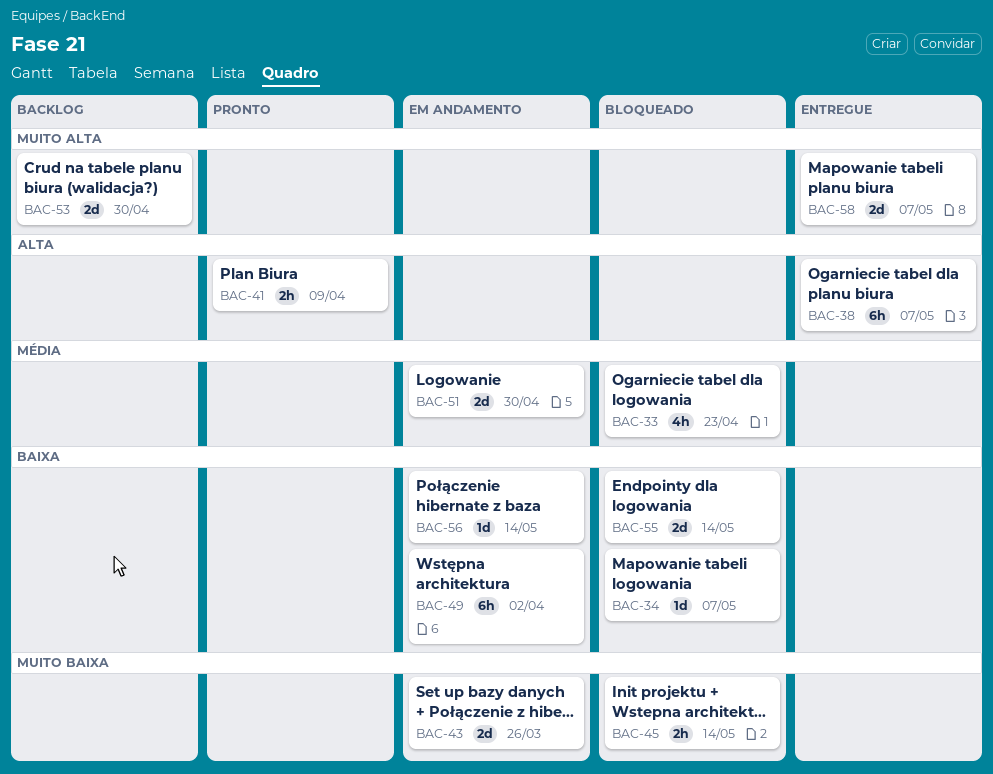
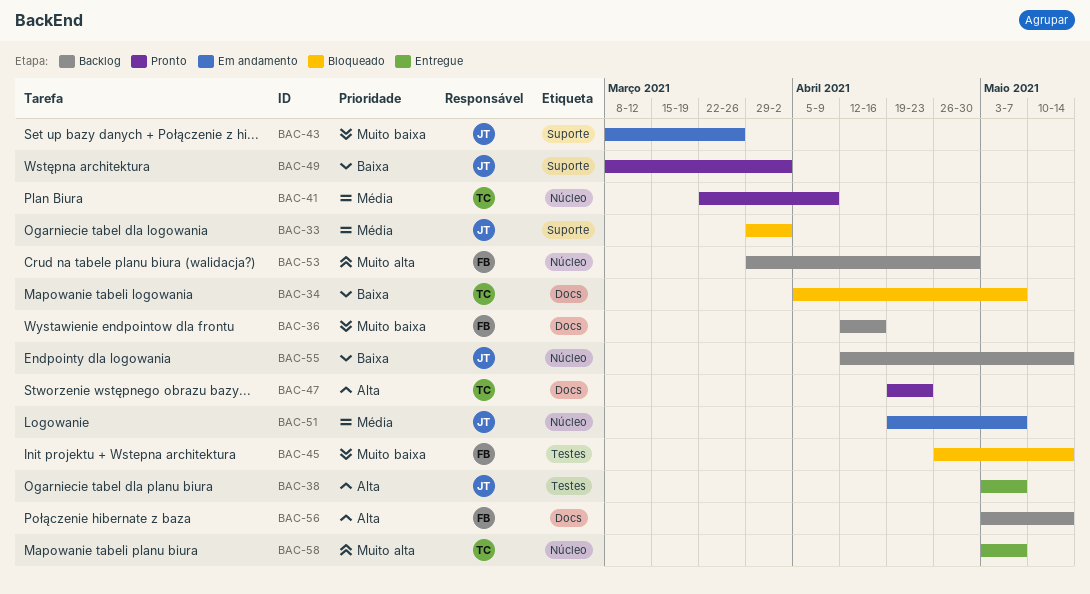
BAC-33, due: Apr 23 -> Apr 2
BAC-36: none -> present
BAC-41, priority: Alta -> Média
BAC-47: none -> present
BAC-49, status: Em andamento -> Pronto
BAC-51, due: Apr 30 -> May 7
BAC-55, status: Bloqueado -> Backlog
BAC-56, status: Em andamento -> Backlog
BAC-56, priority: Baixa -> Alta

